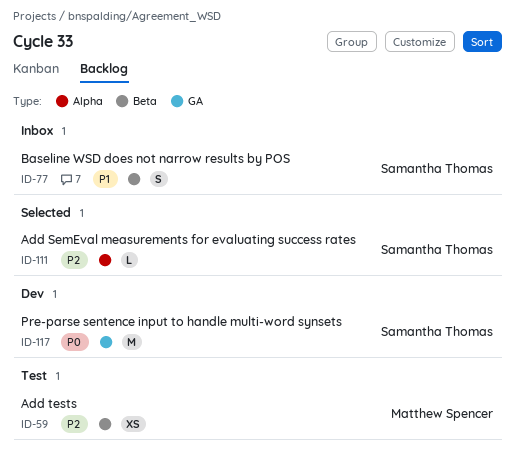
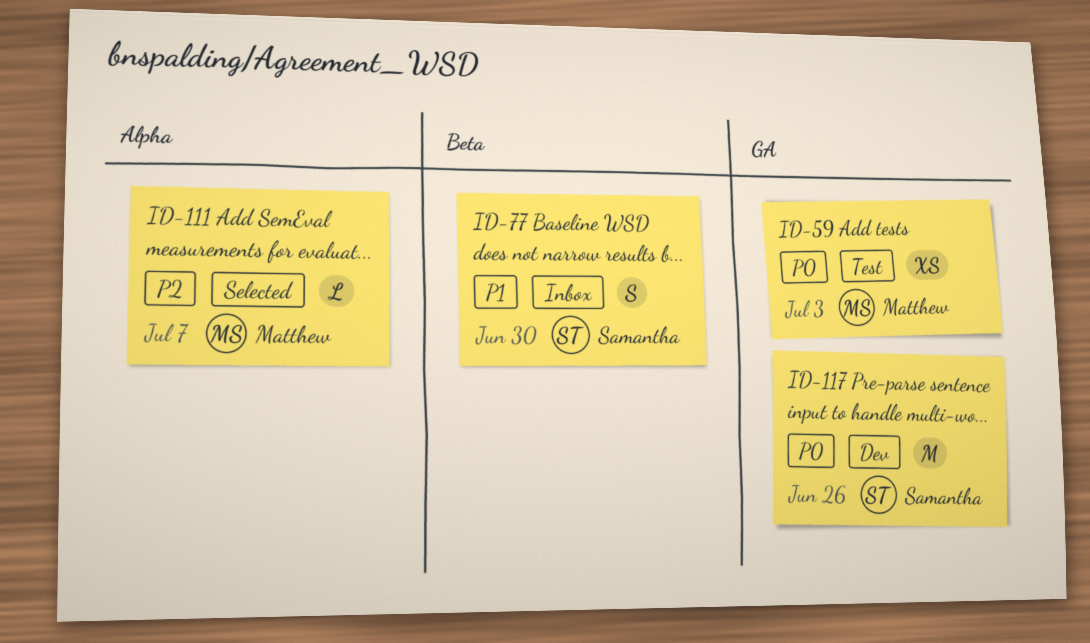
ID-59, priority: P2 -> P0
ID-59, label: Beta -> GA
ID-111, owner: Samantha Thomas -> Matthew Spencer

